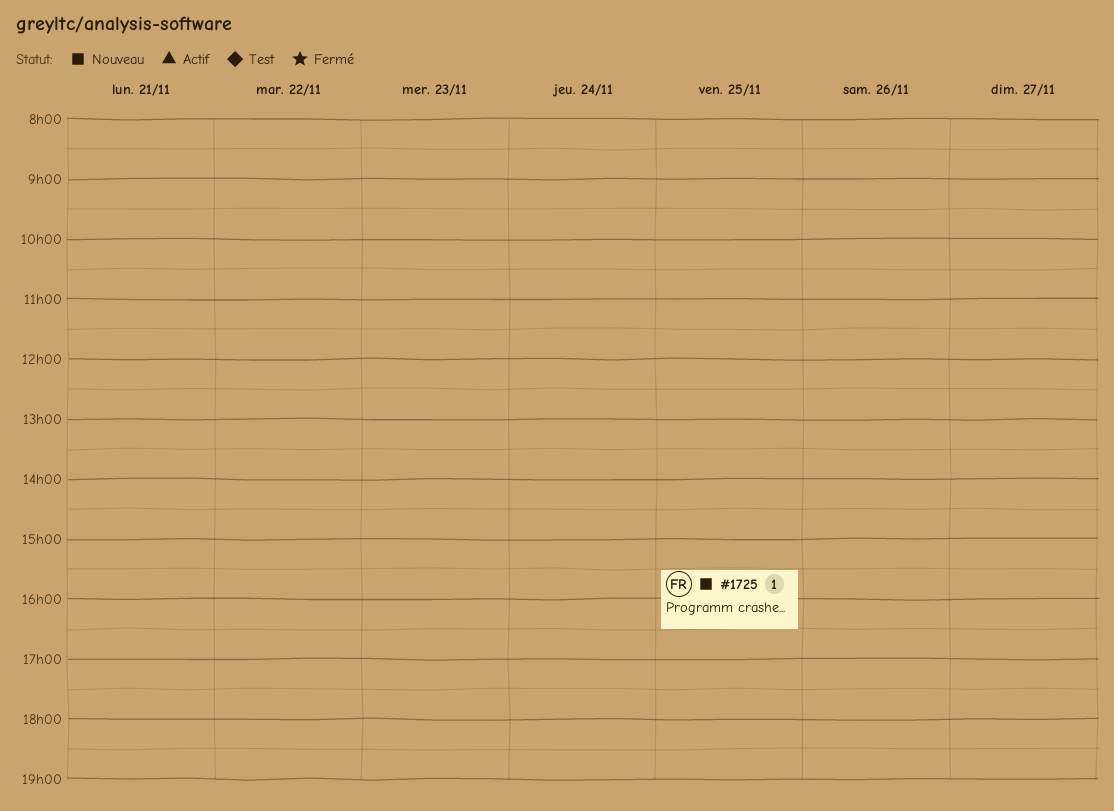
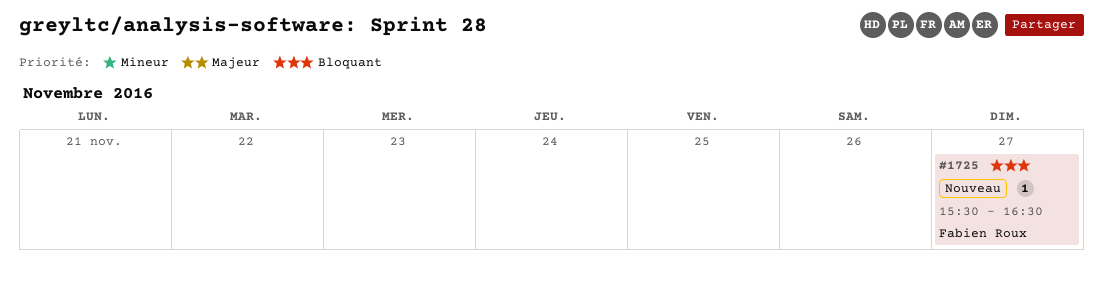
#1725, day: Nov 25 -> Nov 27

